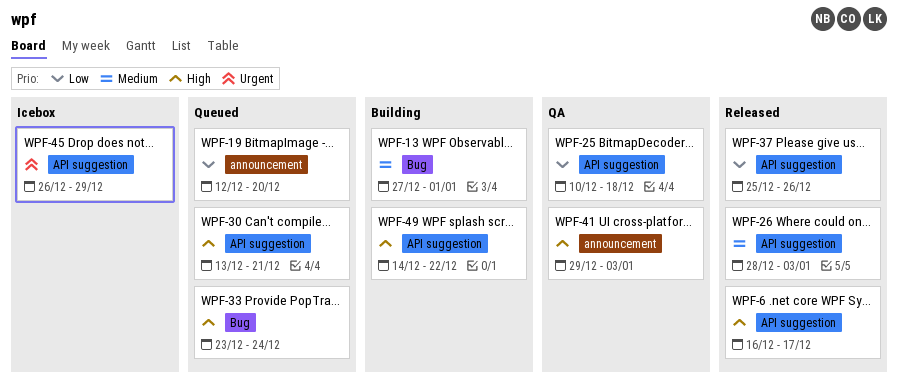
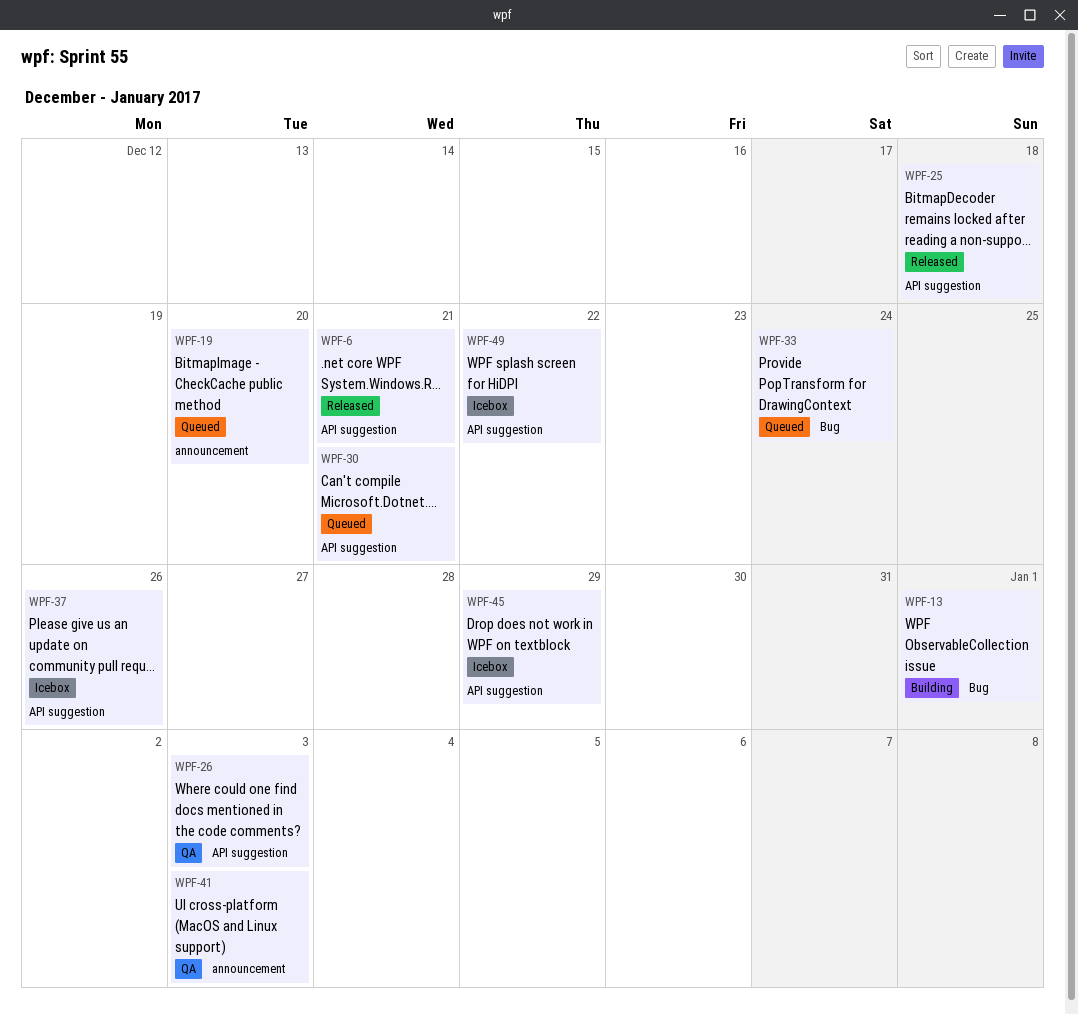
WPF-6, due: Dec 17 -> Dec 21
WPF-25, status: QA -> Released
WPF-26, status: Released -> QA
WPF-37, status: Released -> Icebox
WPF-49, status: Building -> Icebox

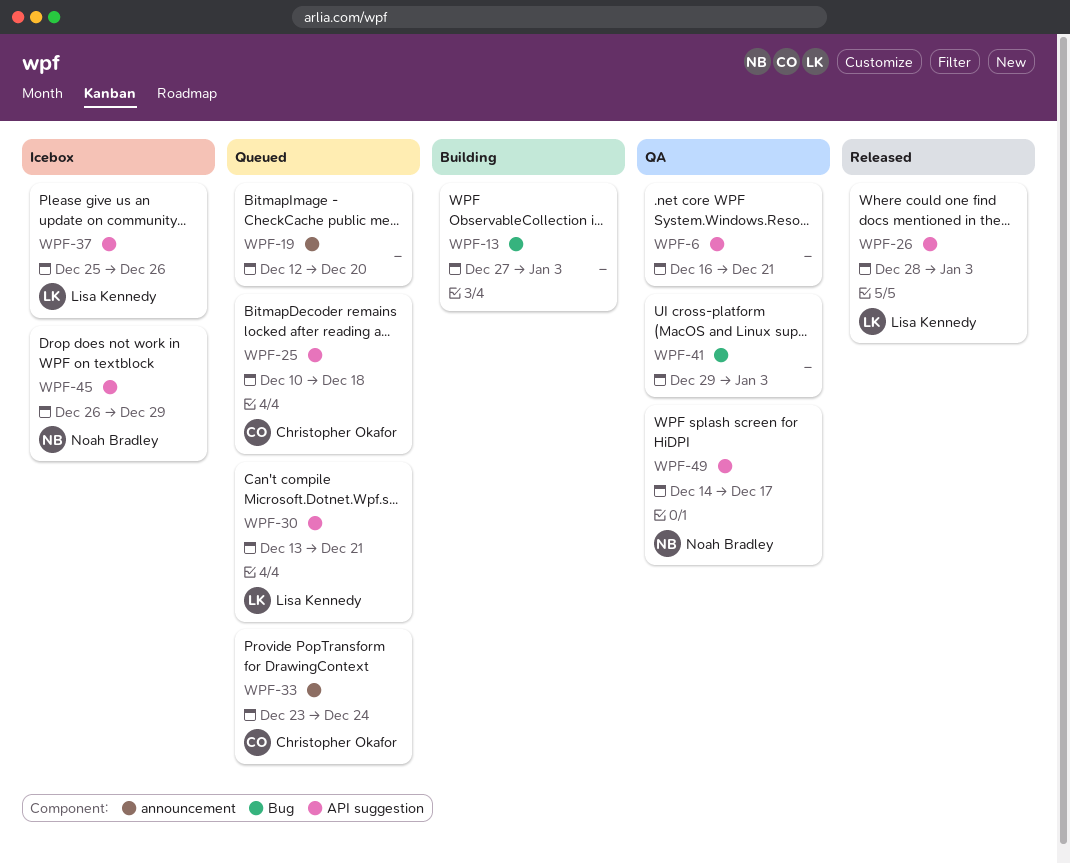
WPF-6, status: Released -> QA
WPF-13, due: Jan 1 -> Jan 3
WPF-25, status: Released -> Queued
WPF-26, status: QA -> Released
WPF-33, label: Bug -> announcement
WPF-41, label: announcement -> Bug
WPF-49, status: Icebox -> QA
WPF-49, due: Dec 22 -> Dec 17

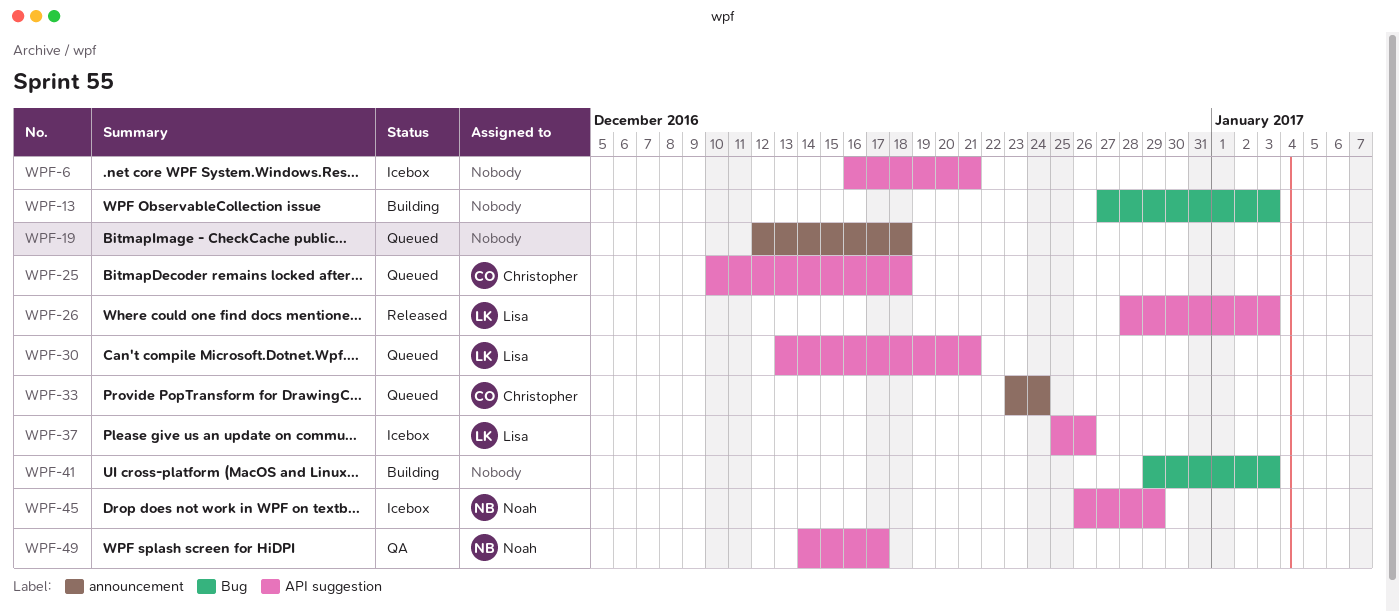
WPF-6, status: QA -> Icebox
WPF-19, due: Dec 20 -> Dec 18
WPF-41, status: QA -> Building

